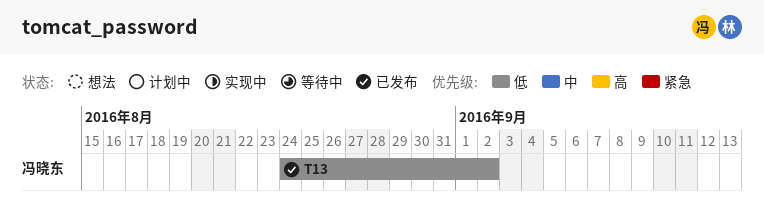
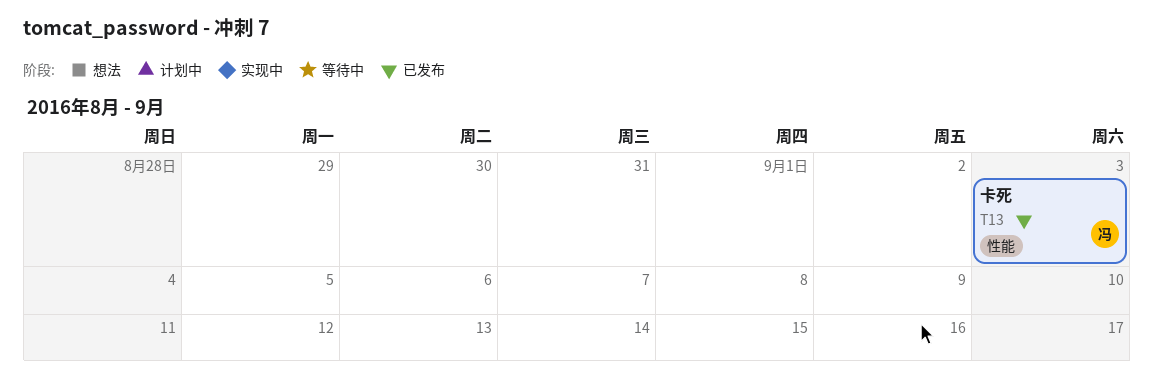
T13, due: Sep 2 -> Sep 3

